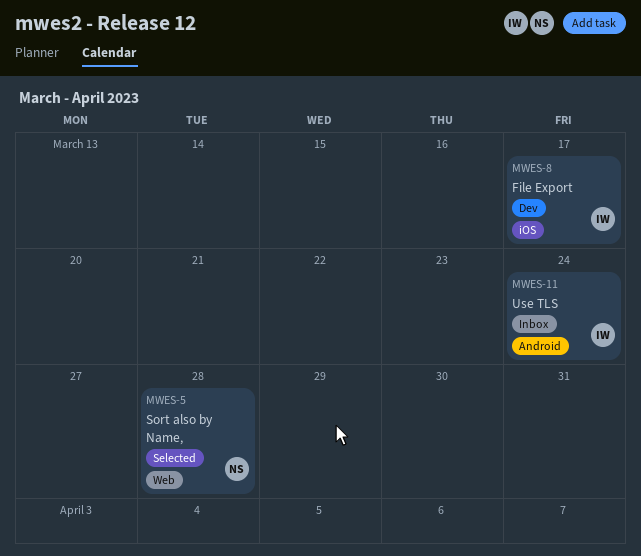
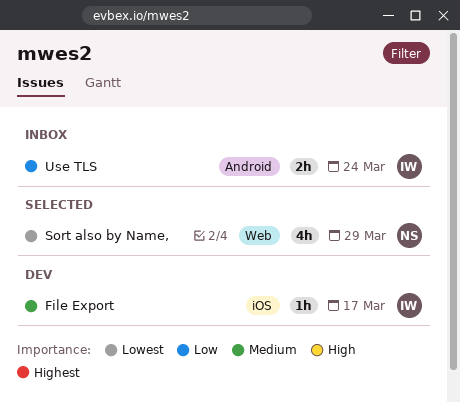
Sort also by Name,, due: Mar 28 -> Mar 29

